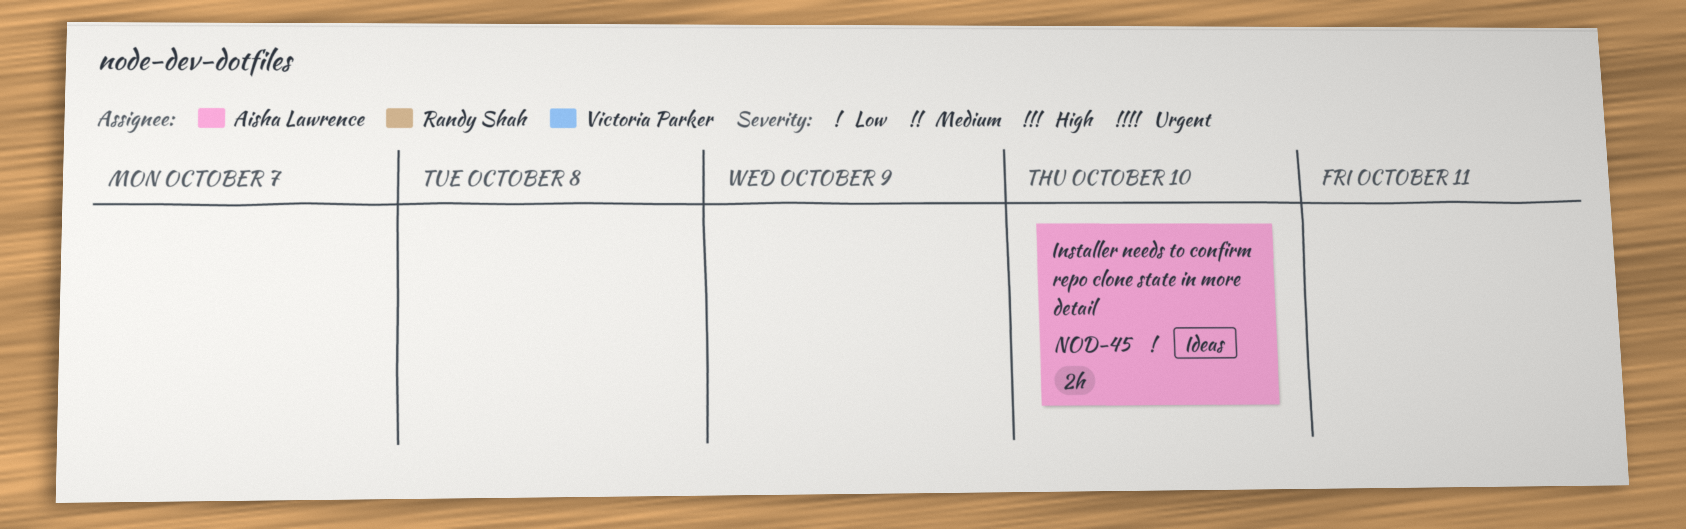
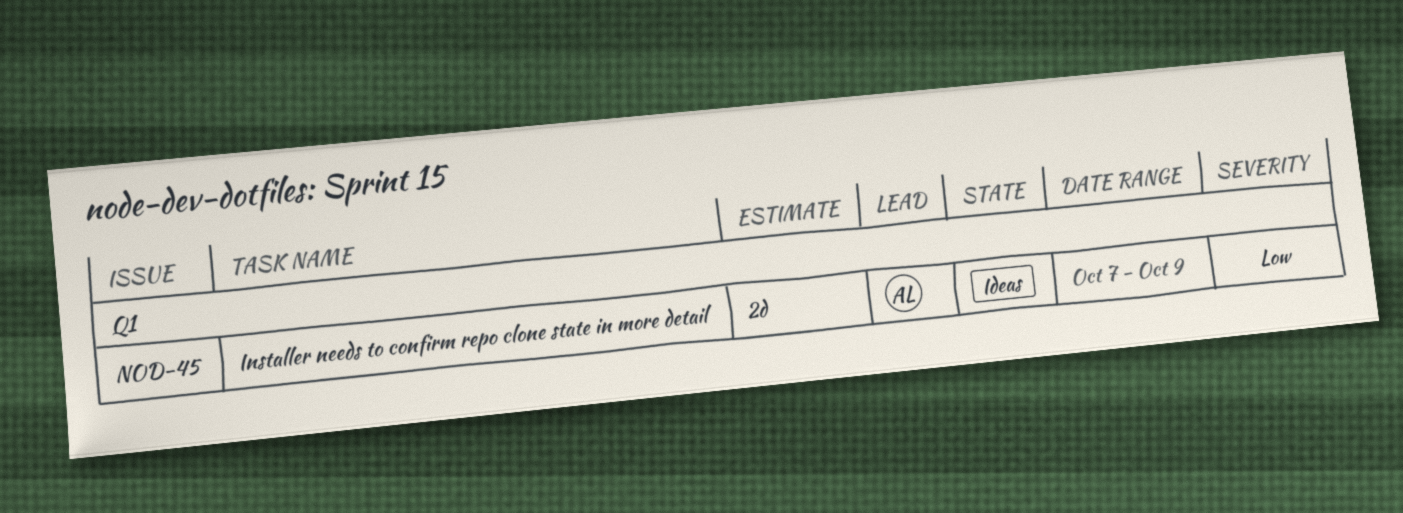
NOD-45, estimate: 2h -> 2d
NOD-45, due: Oct 10 -> Oct 9

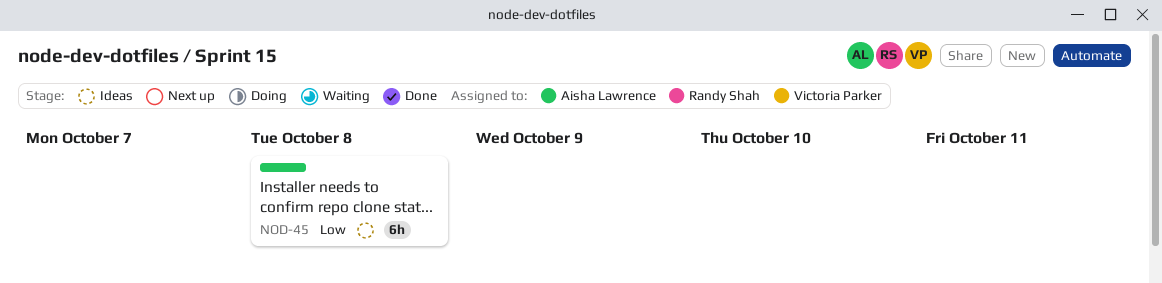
NOD-45, estimate: 2d -> 6h
NOD-45, due: Oct 9 -> Oct 8

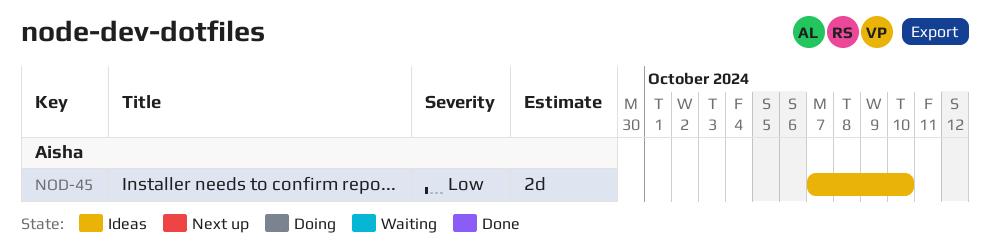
NOD-45, estimate: 6h -> 2d
NOD-45, due: Oct 8 -> Oct 10

